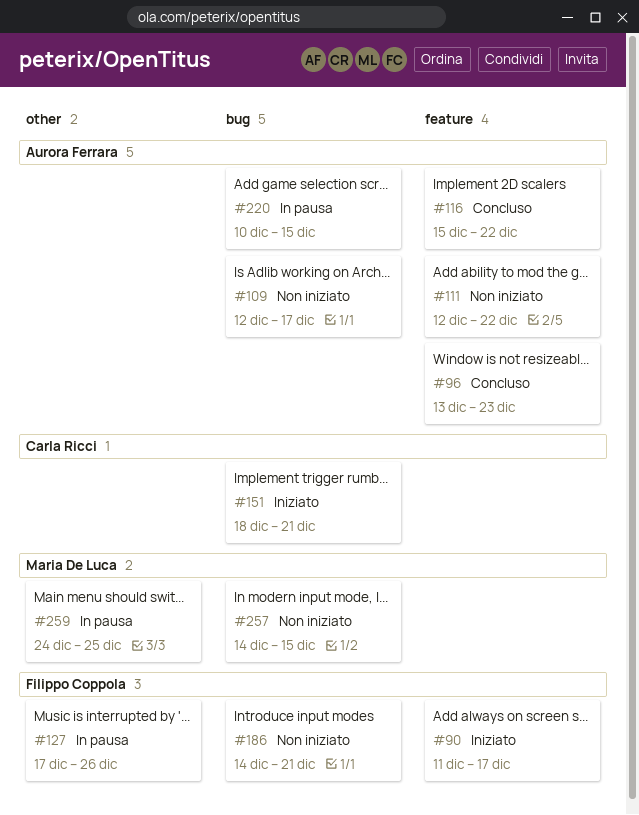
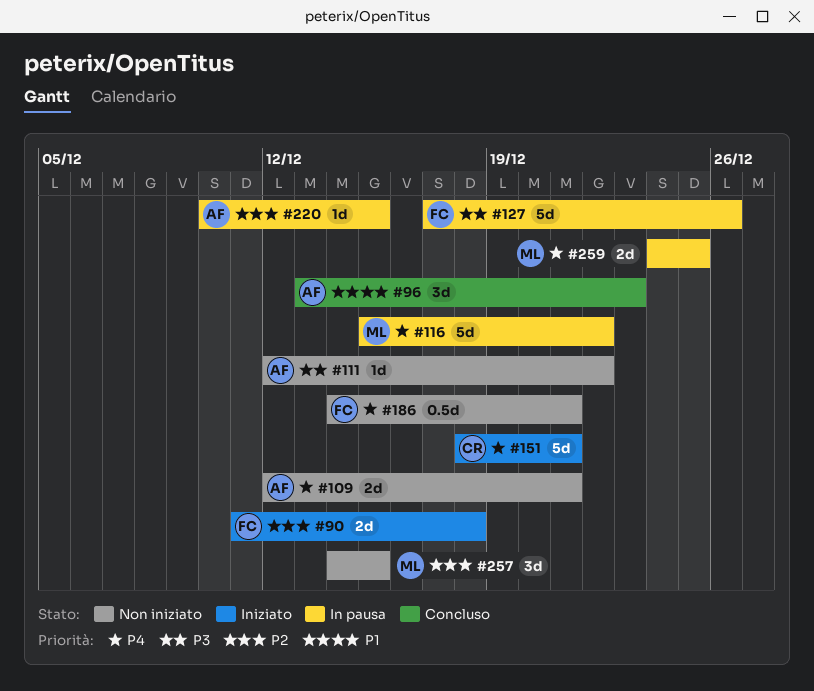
#90, due: Dec 17 -> Dec 18
#109, due: Dec 17 -> Dec 21
#116, status: Concluso -> In pausa
#116, owner: Aurora Ferrara -> Maria De Luca

